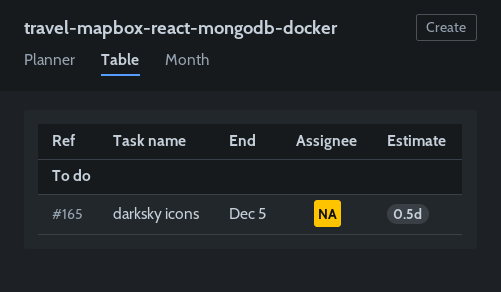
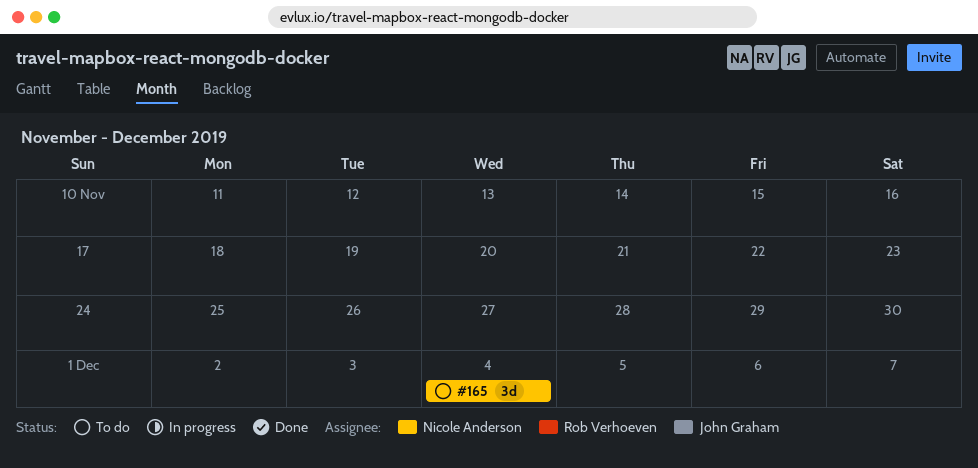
#165, estimate: 0.5d -> 3d
#165, due: Dec 5 -> Dec 4

